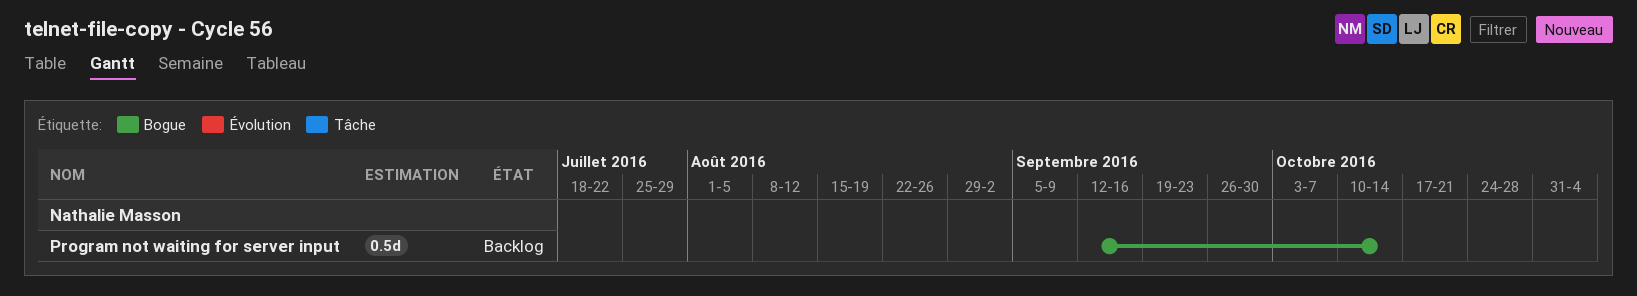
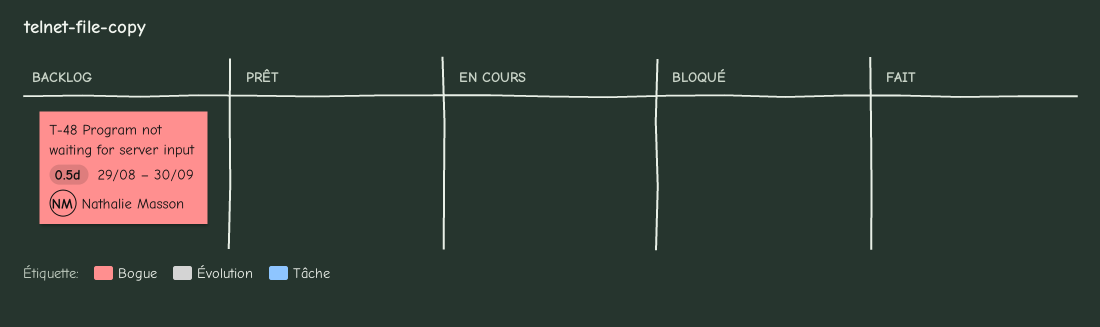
Program not waiting for server input, start: Sep 12 -> Aug 29
Program not waiting for server input, due: Oct 14 -> Sep 30

